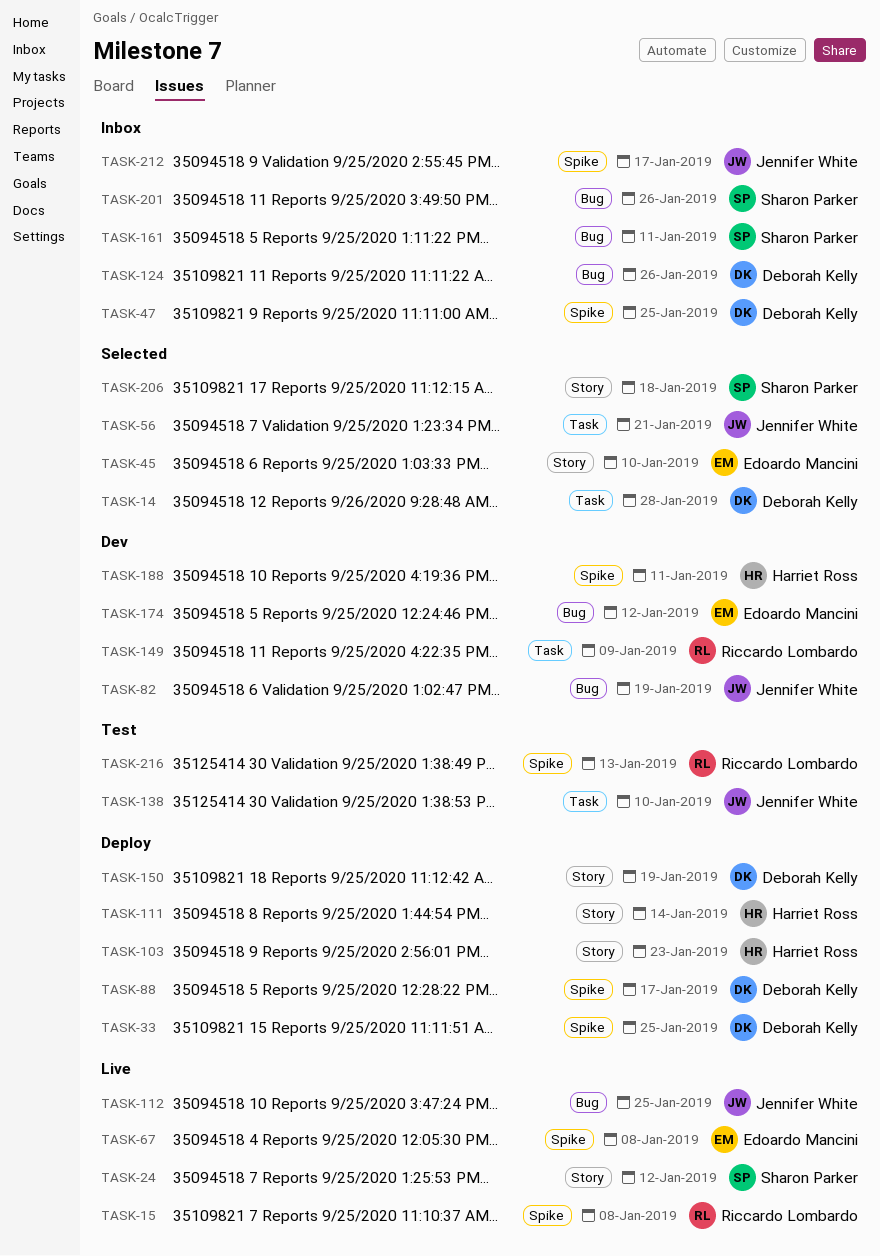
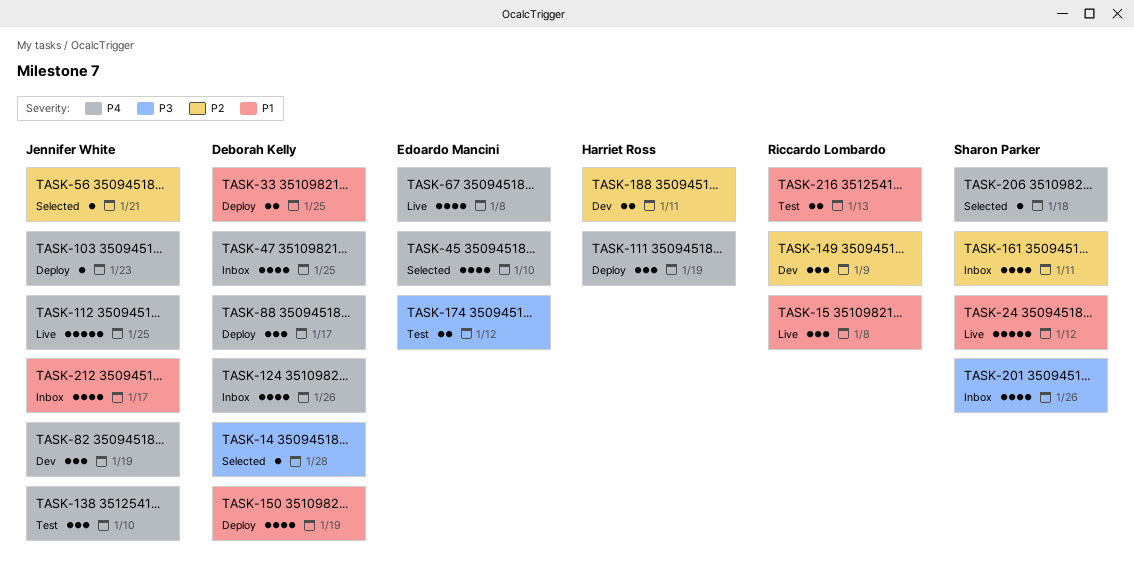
TASK-103, owner: Harriet Ross -> Jennifer White
TASK-111, due: Jan 14 -> Jan 19
TASK-174, status: Dev -> Test

